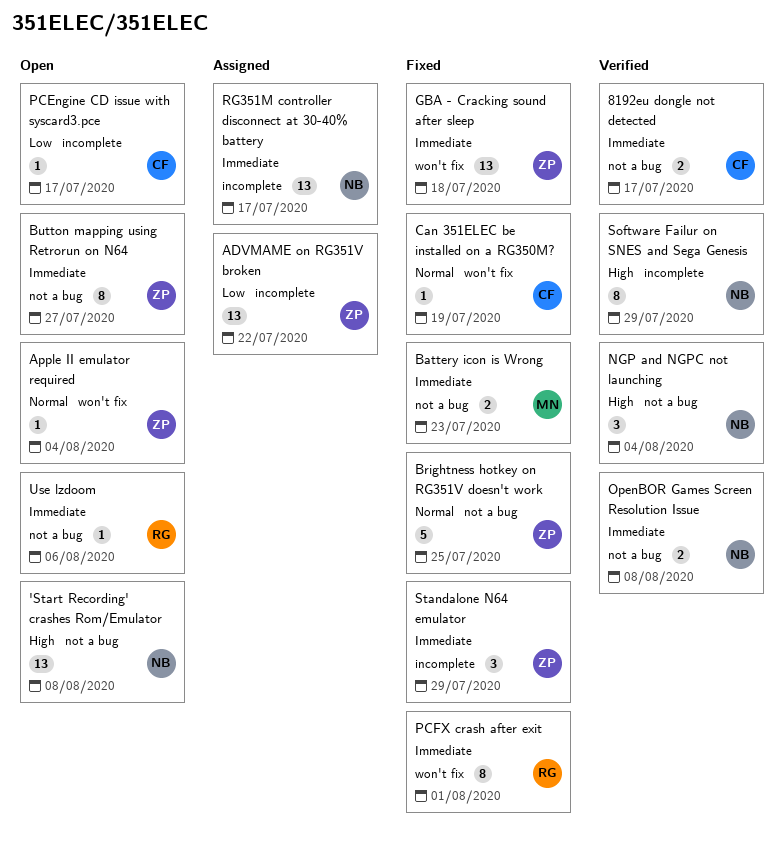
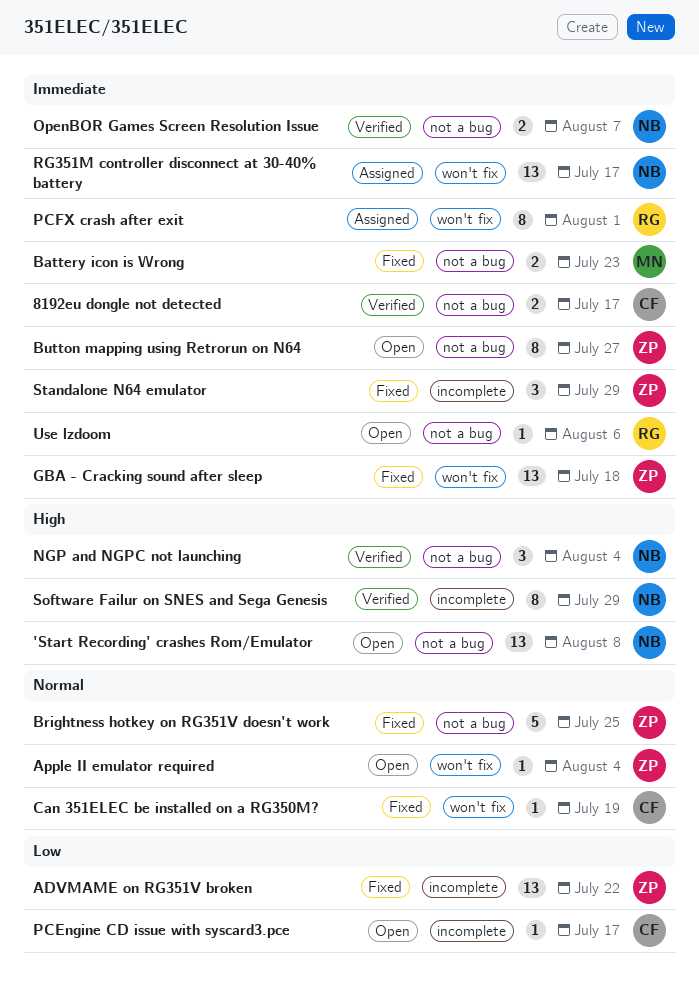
ADVMAME on RG351V broken, status: Assigned -> Fixed
OpenBOR Games Screen Resolution Issue, due: Aug 8 -> Aug 7
PCFX crash after exit, status: Fixed -> Assigned
RG351M controller disconnect at 30-40% battery, label: incomplete -> won't fix

